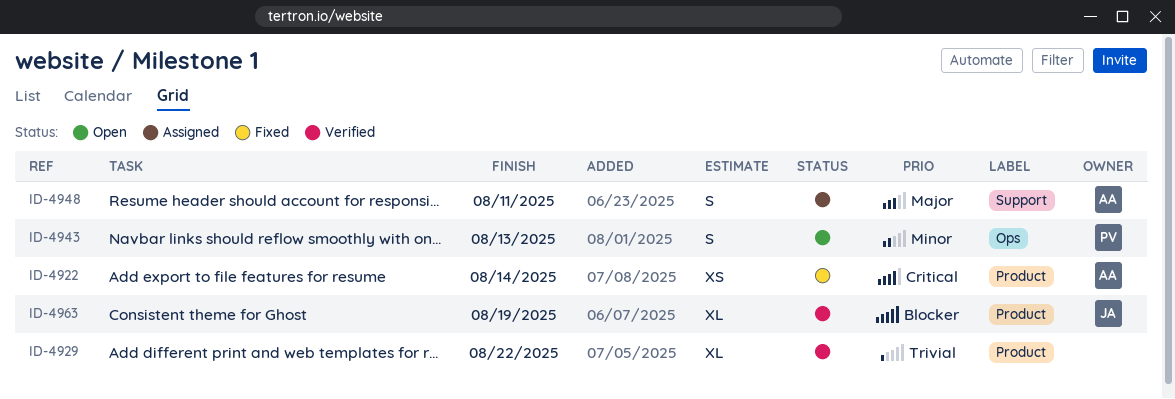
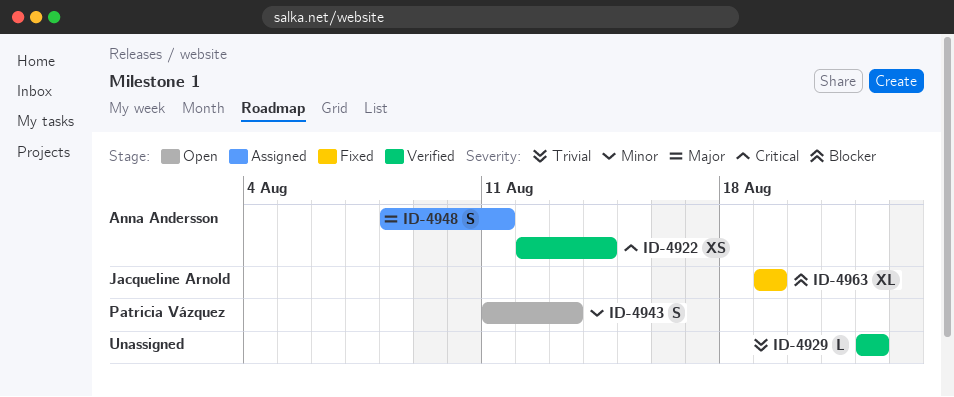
ID-4922, status: Fixed -> Verified
ID-4929, estimate: XL -> L
ID-4963, status: Verified -> Fixed

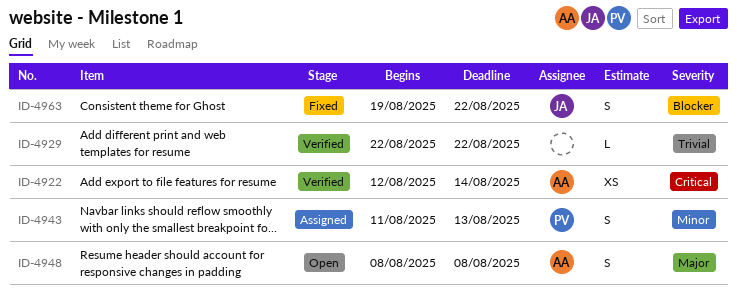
ID-4943, status: Open -> Assigned
ID-4948, status: Assigned -> Open
ID-4948, due: Aug 11 -> Aug 8
ID-4963, estimate: XL -> S
ID-4963, due: Aug 19 -> Aug 22

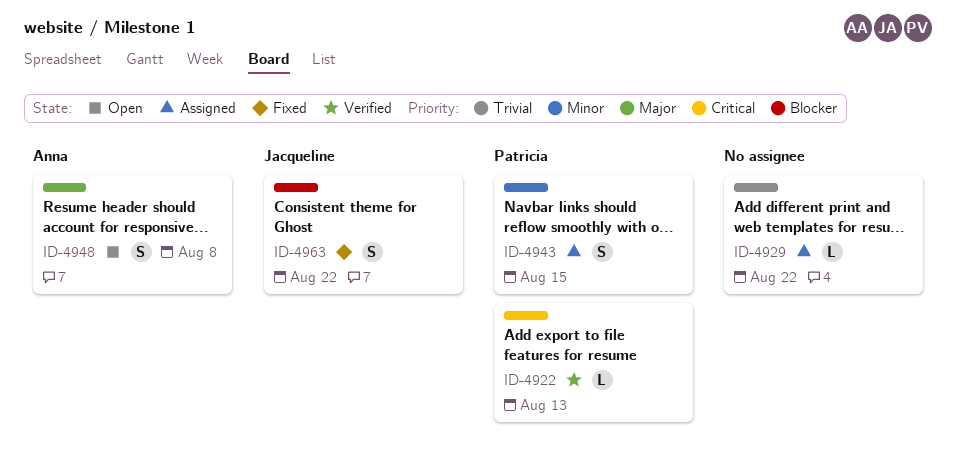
ID-4922, owner: Anna -> Patricia
ID-4922, estimate: XS -> L
ID-4922, due: Aug 14 -> Aug 13
ID-4929, status: Verified -> Assigned
ID-4943, due: Aug 13 -> Aug 15

